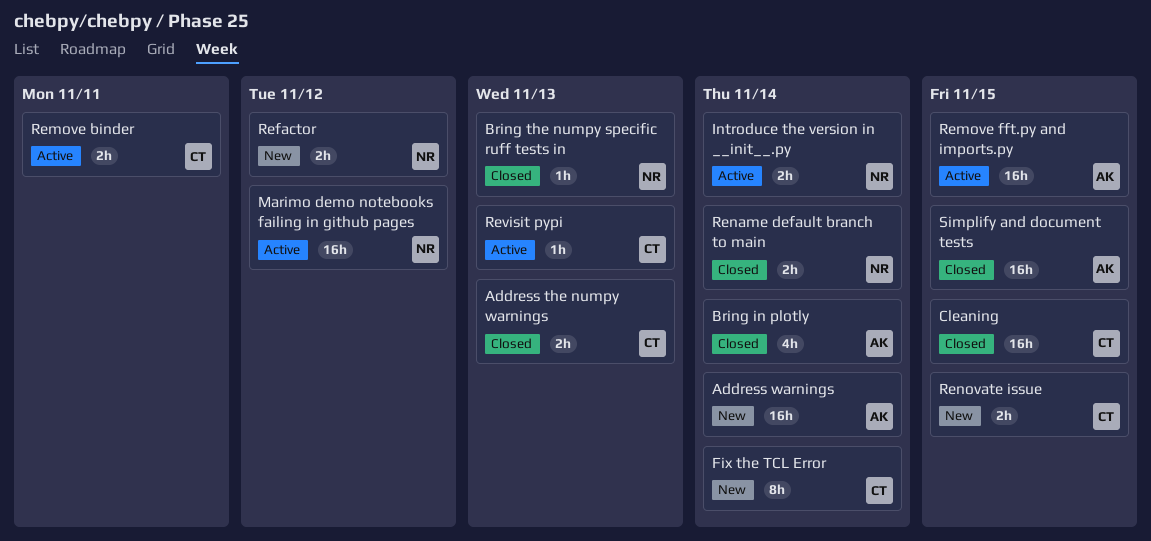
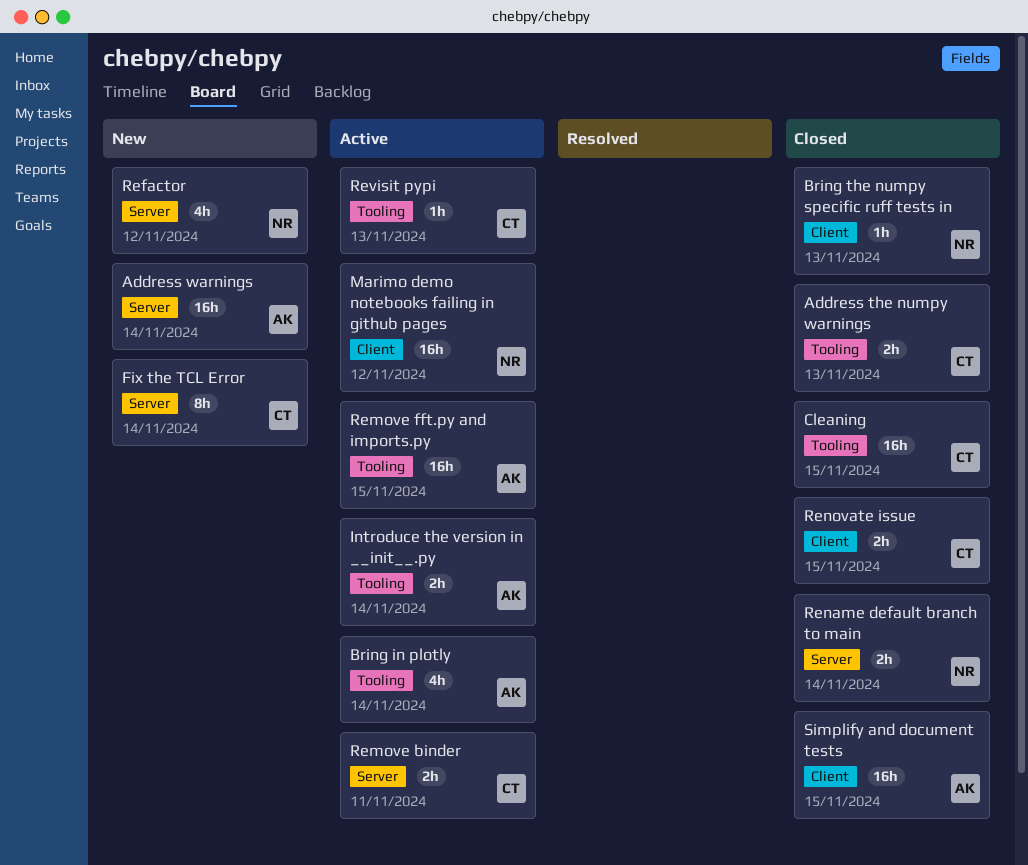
Bring in plotly, status: Closed -> Active
Introduce the version in __init__.py, owner: NR -> AK
Refactor, estimate: 2h -> 4h
Renovate issue, status: New -> Closed

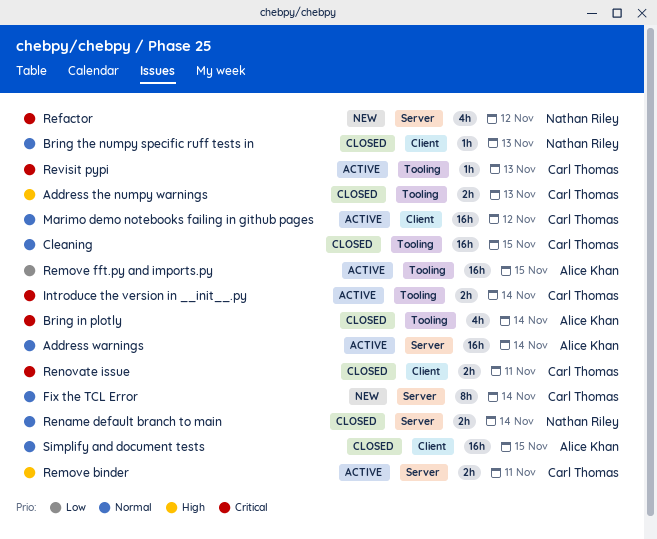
Address warnings, status: New -> Active
Bring in plotly, status: Active -> Closed
Introduce the version in __init__.py, owner: Alice Khan -> Carl Thomas
Marimo demo notebooks failing in github pages, owner: Nathan Riley -> Carl Thomas
Renovate issue, due: Nov 15 -> Nov 11

